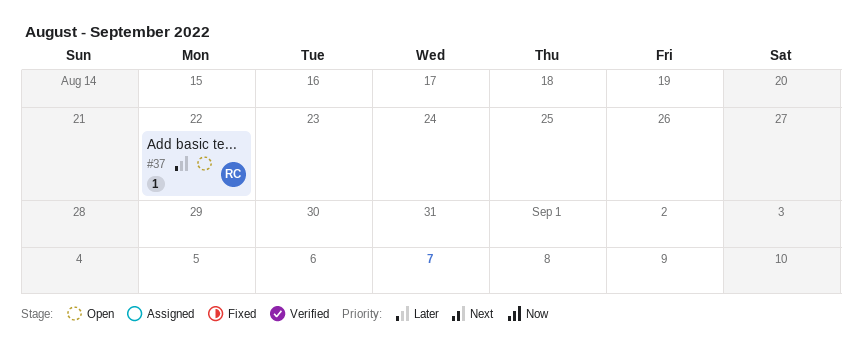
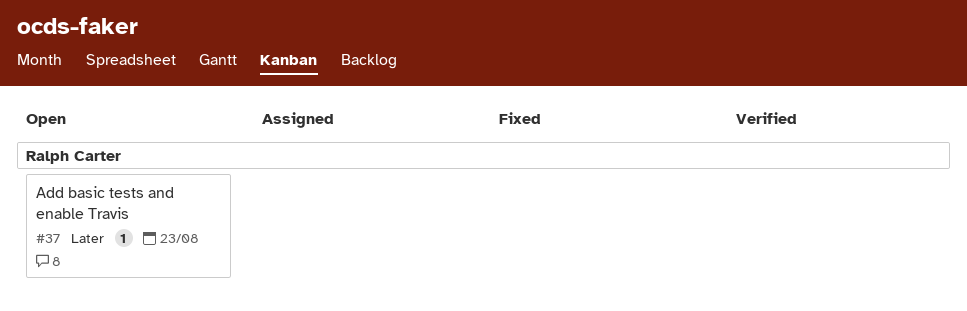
#37, due: Aug 22 -> Aug 23

